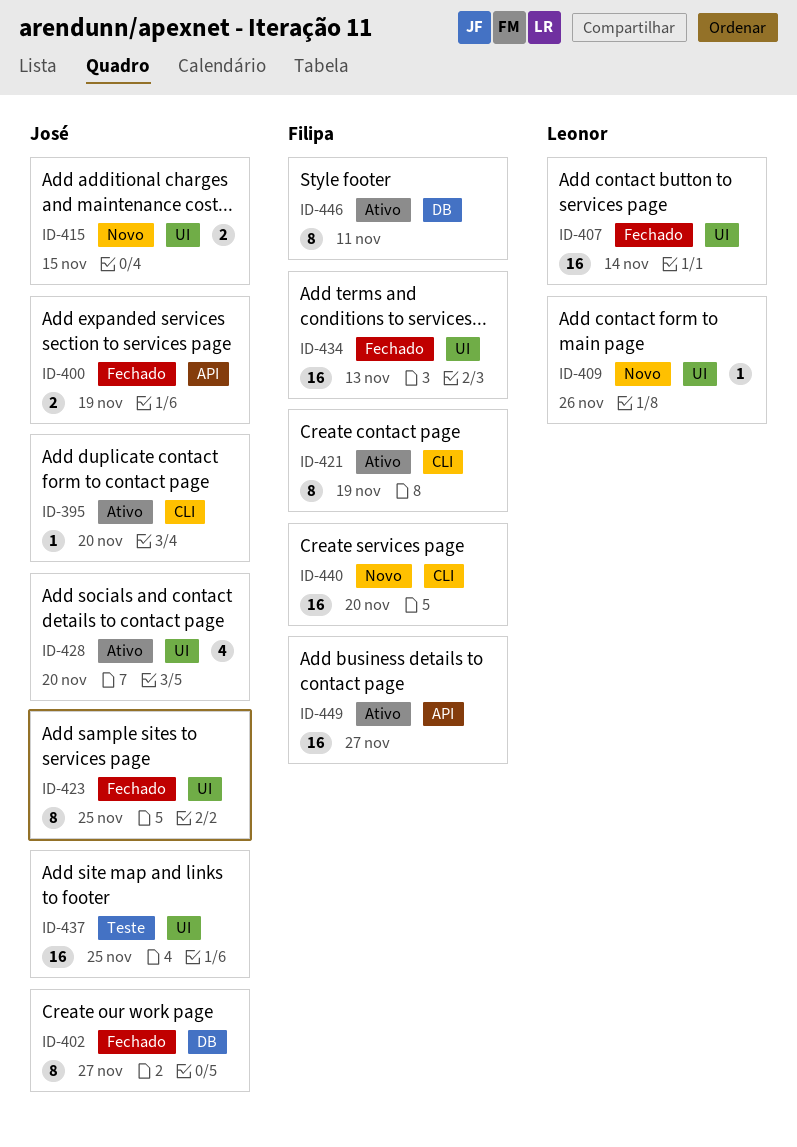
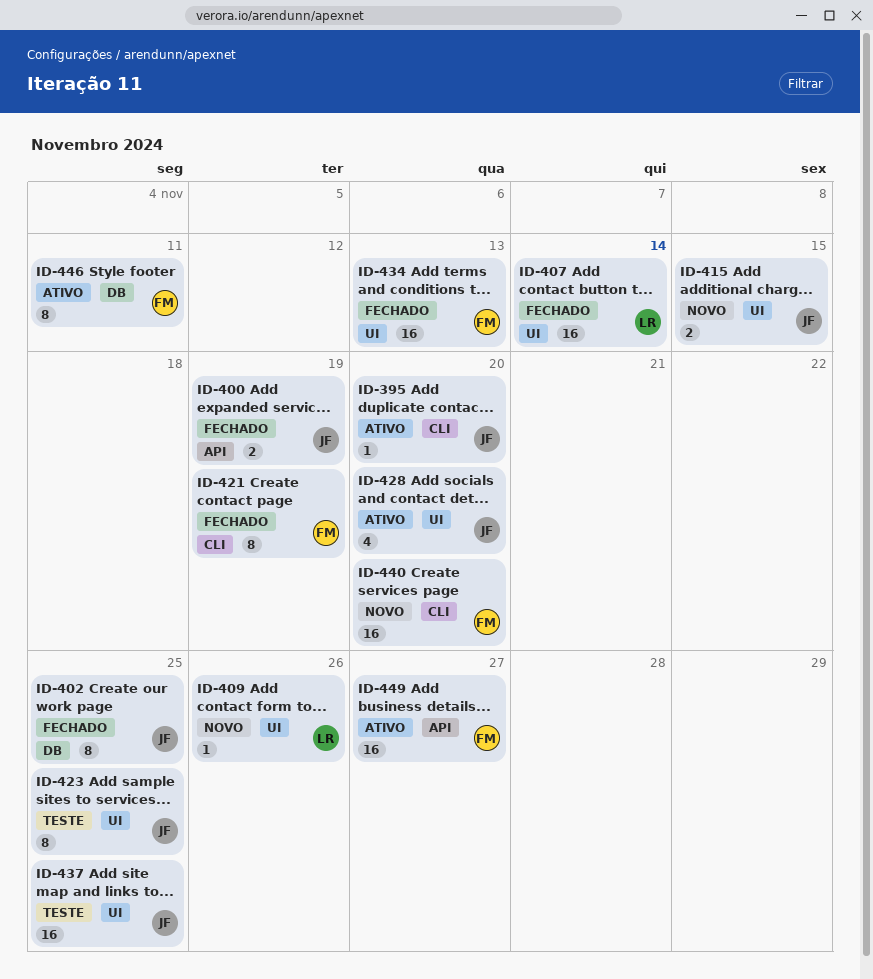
ID-402, due: Nov 27 -> Nov 25
ID-421, status: Ativo -> Fechado
ID-423, status: Fechado -> Teste

